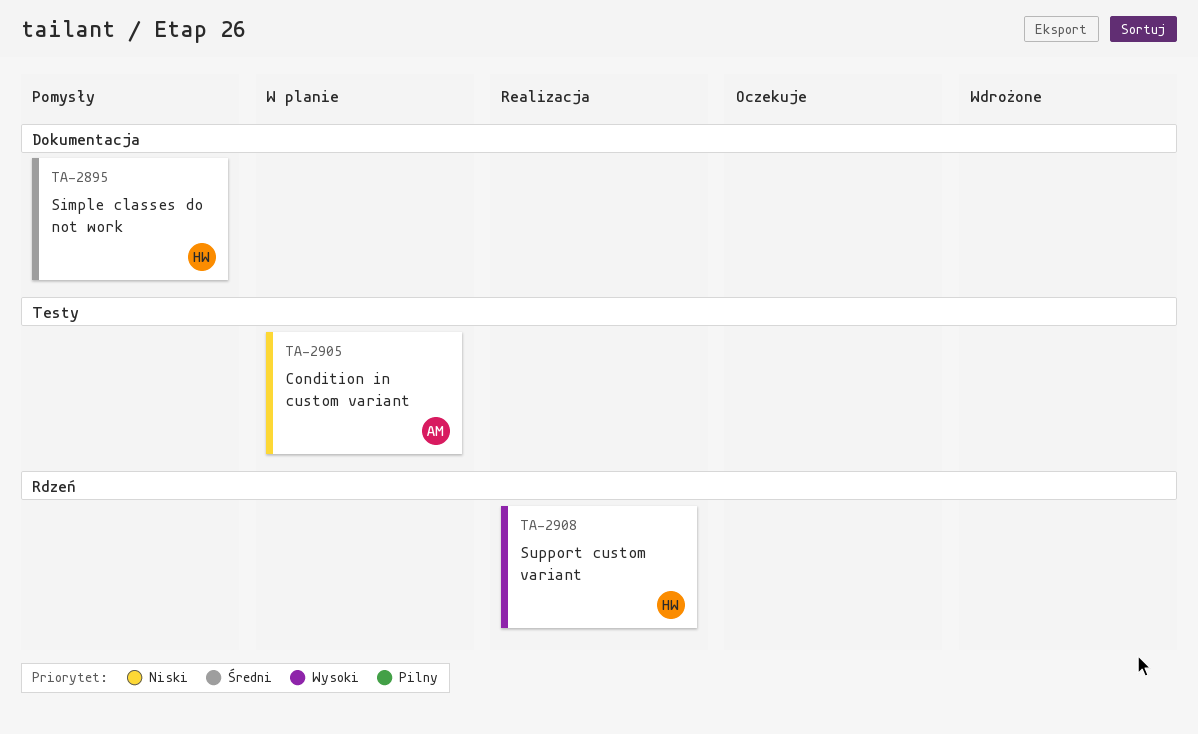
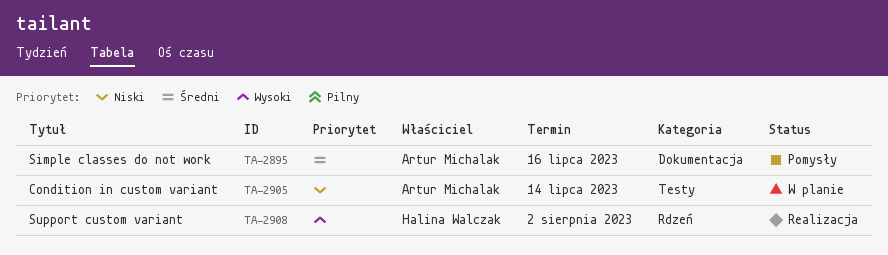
TA-2895, owner: Halina Walczak -> Artur Michalak

